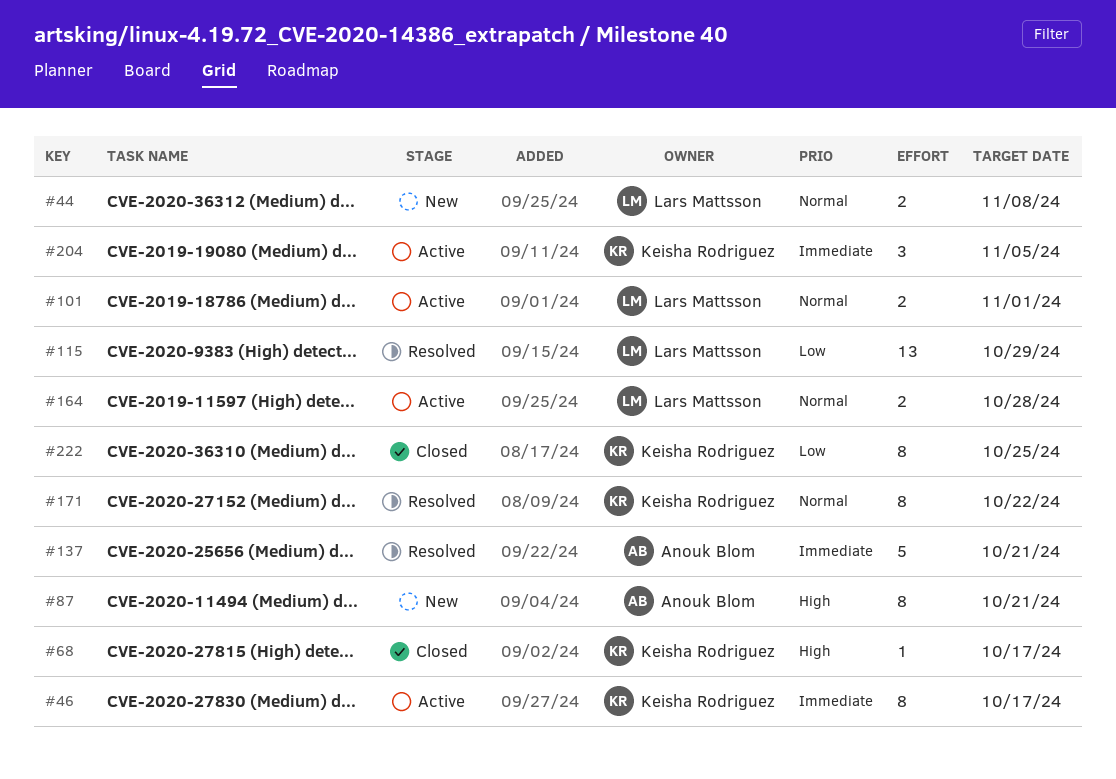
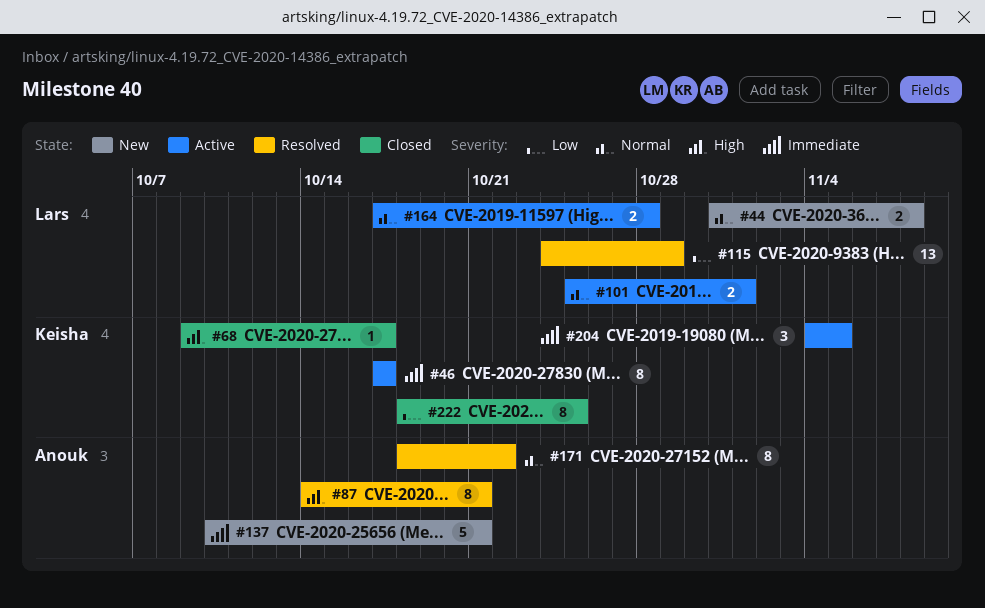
#87, status: New -> Resolved
#137, status: Resolved -> New
#171, owner: Keisha Rodriguez -> Anouk Blom

